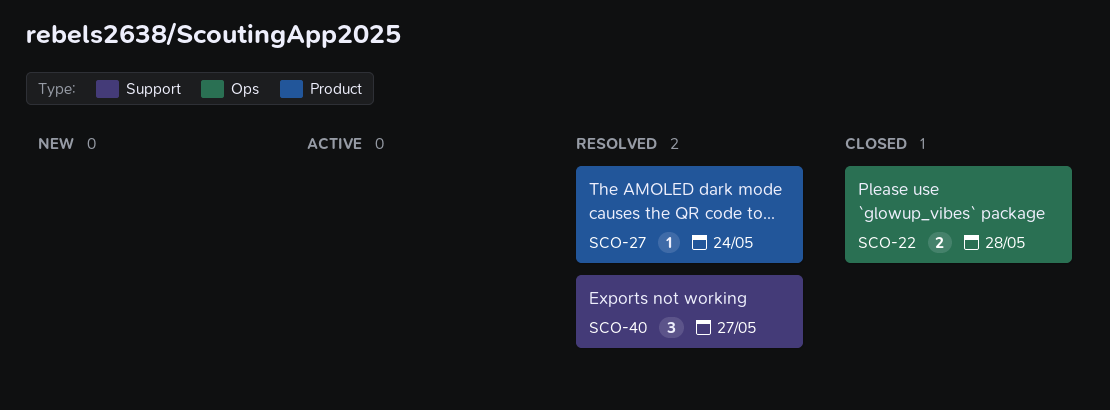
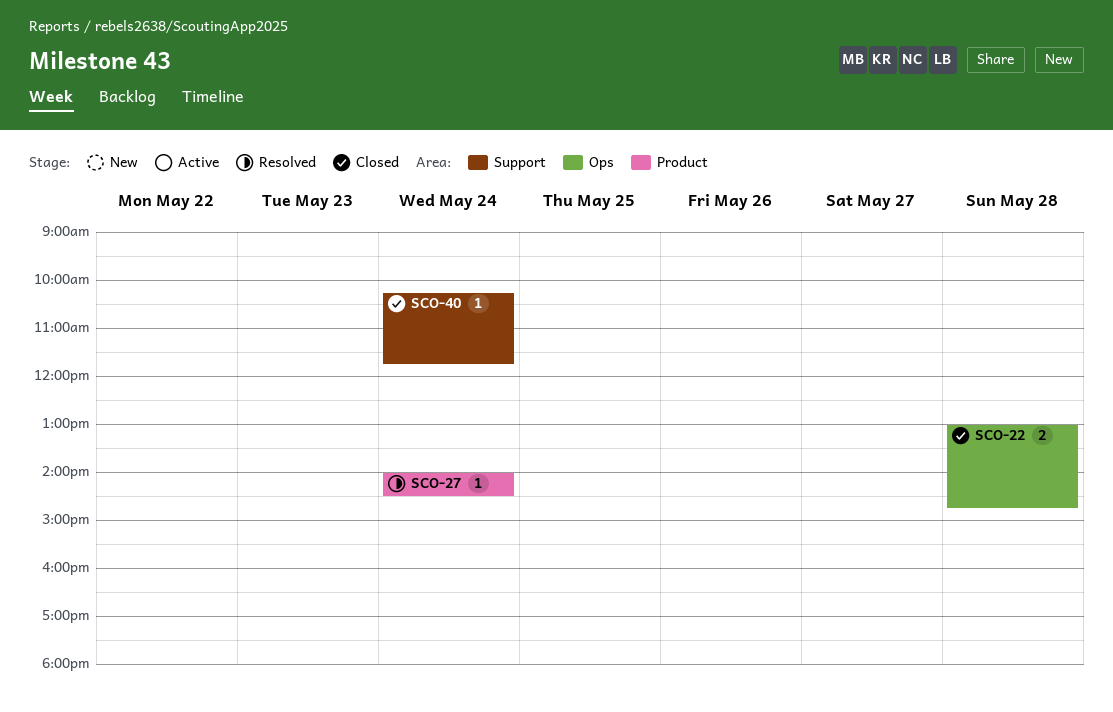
SCO-40, status: Resolved -> Closed
SCO-40, estimate: 3 -> 1
SCO-40, day: May 27 -> May 24

